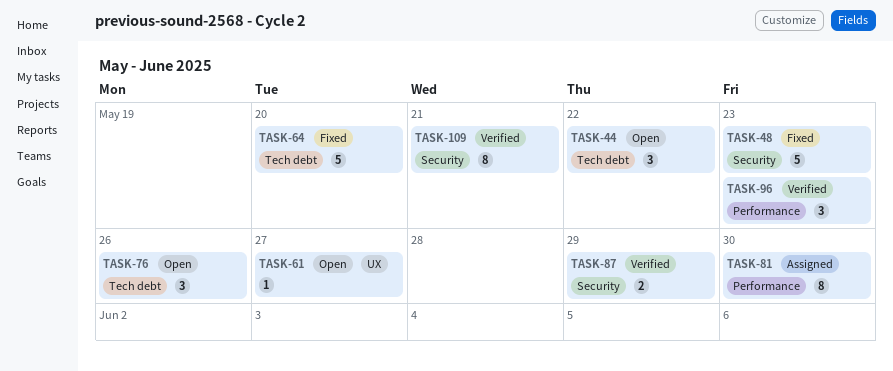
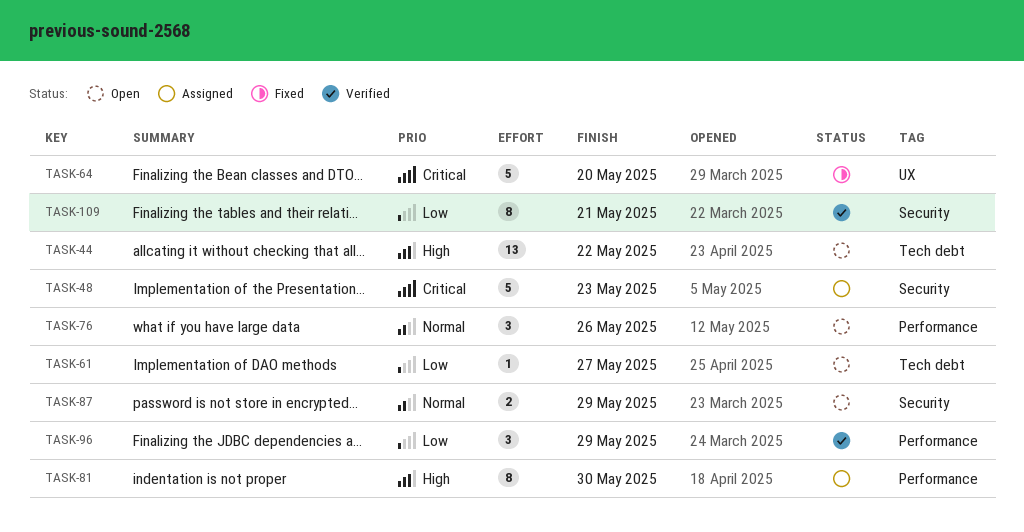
TASK-44, estimate: 3 -> 13
TASK-48, status: Fixed -> Assigned
TASK-61, label: UX -> Tech debt
TASK-64, label: Tech debt -> UX
TASK-76, label: Tech debt -> Performance
TASK-87, status: Verified -> Open
TASK-96, due: May 23 -> May 29

